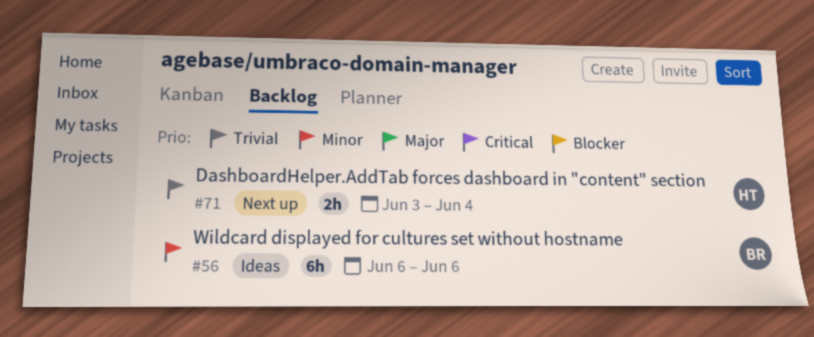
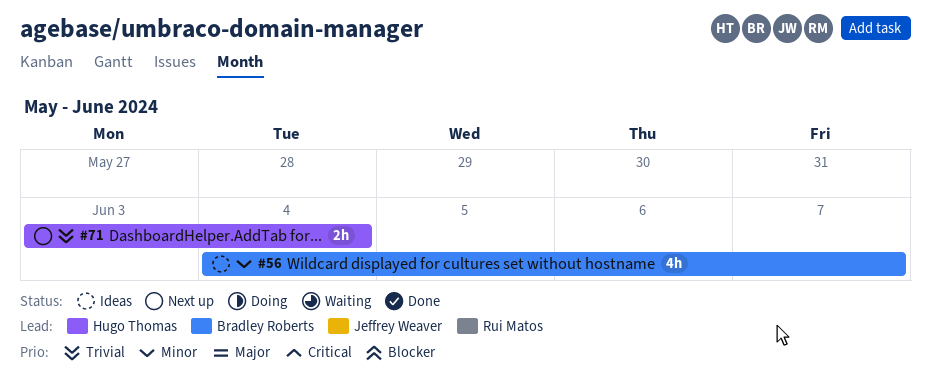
#56, estimate: 6h -> 4h
#56, start: Jun 6 -> Jun 4
#56, due: Jun 6 -> Jun 7

